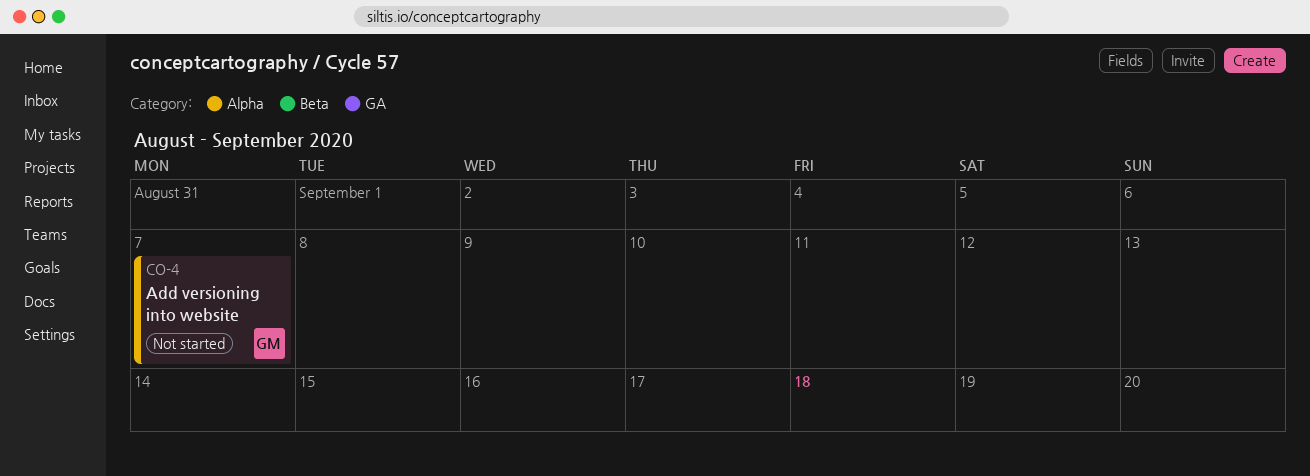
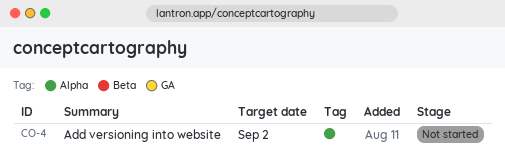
CO-4, due: Sep 7 -> Sep 2

